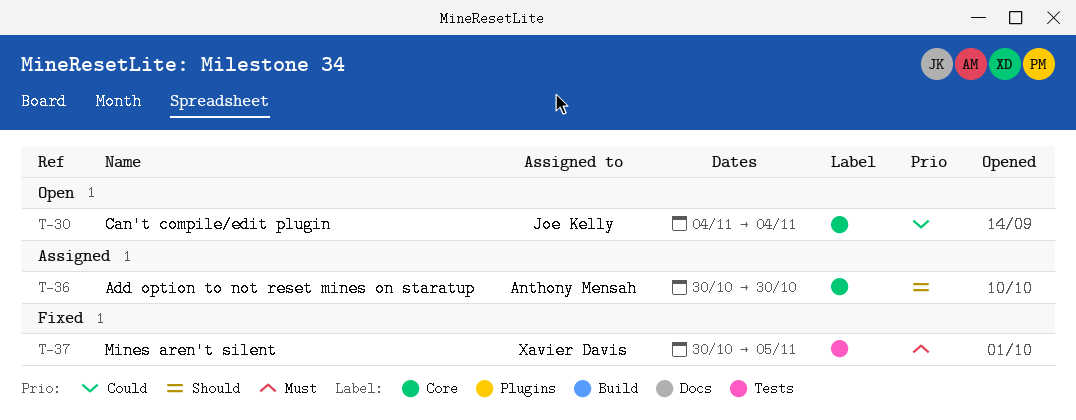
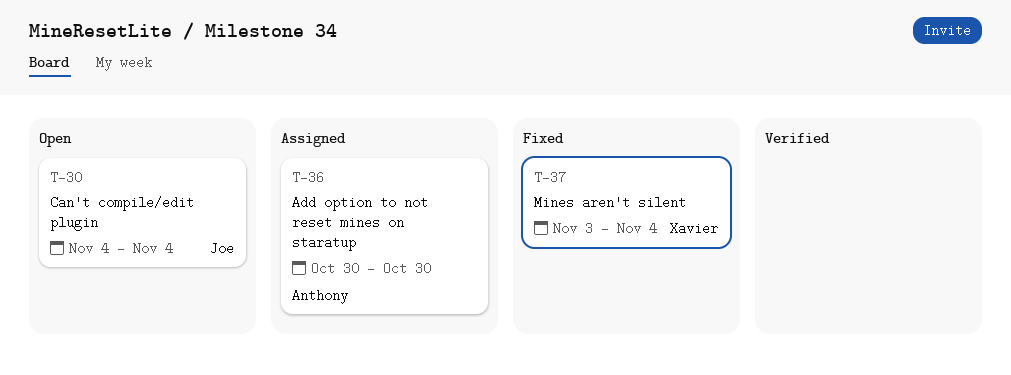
T-37, start: Oct 30 -> Nov 3
T-37, due: Nov 5 -> Nov 4

